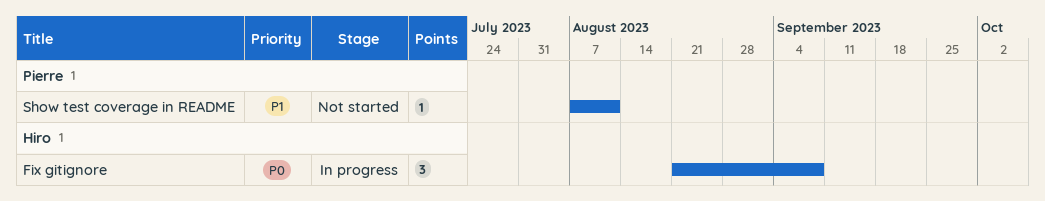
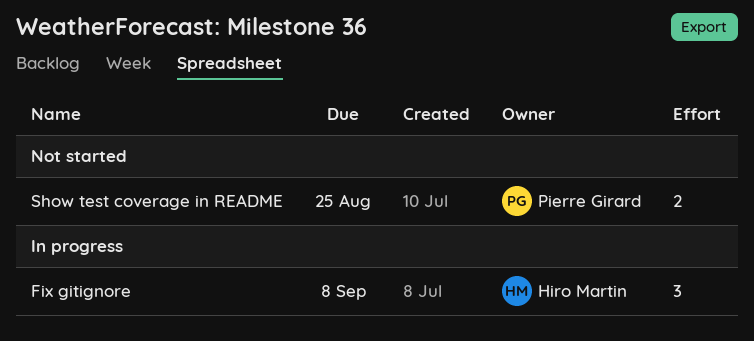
Show test coverage in README, estimate: 1 -> 2
Show test coverage in README, due: Aug 11 -> Aug 25

